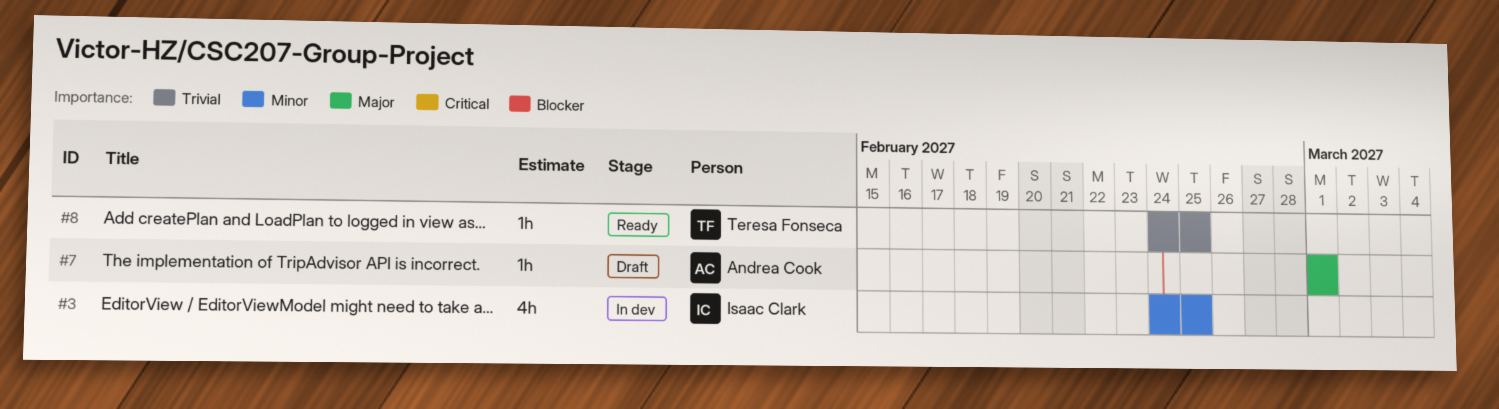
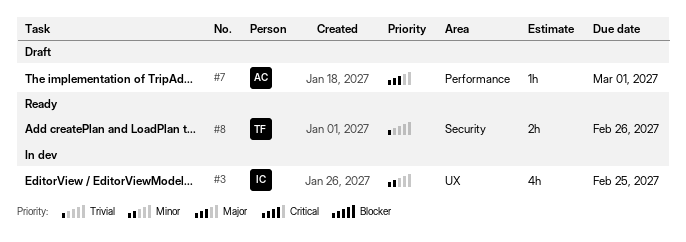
#8, estimate: 1h -> 2h
#8, due: Feb 25 -> Feb 26

